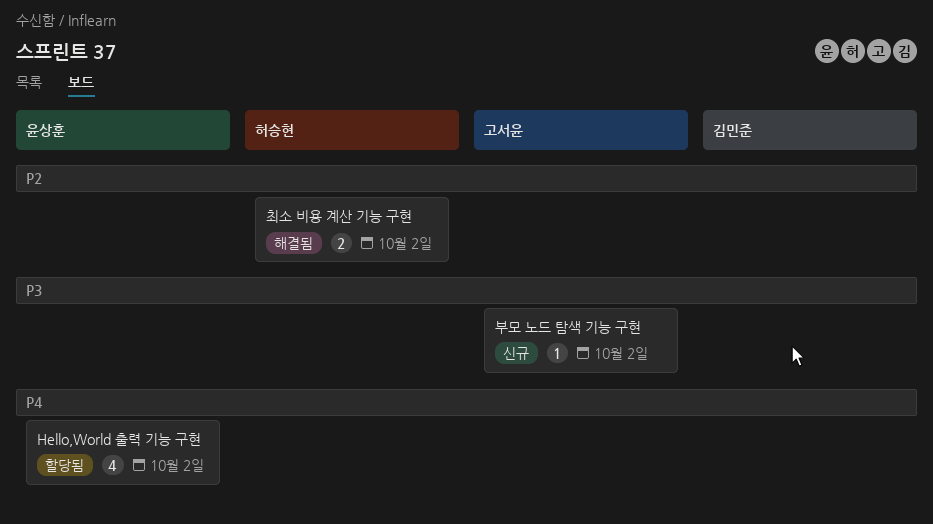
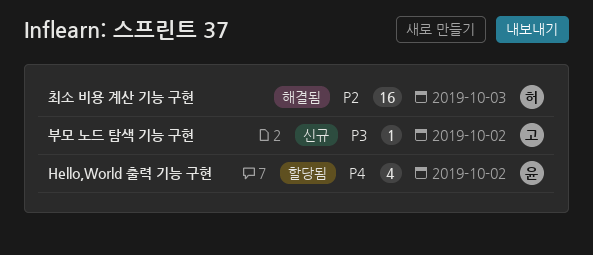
최소 비용 계산 기능 구현, estimate: 2 -> 16
최소 비용 계산 기능 구현, due: Oct 2 -> Oct 3

